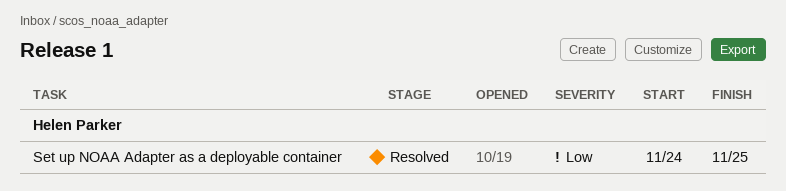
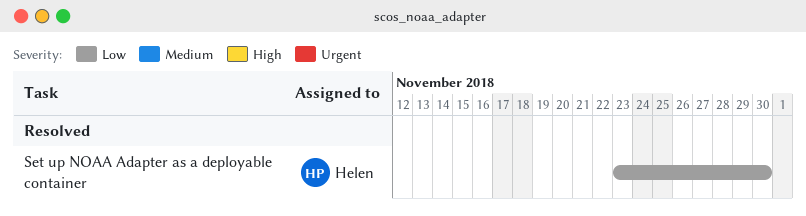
Set up NOAA Adapter as a deployable container, start: Nov 24 -> Nov 23
Set up NOAA Adapter as a deployable container, due: Nov 25 -> Nov 30

